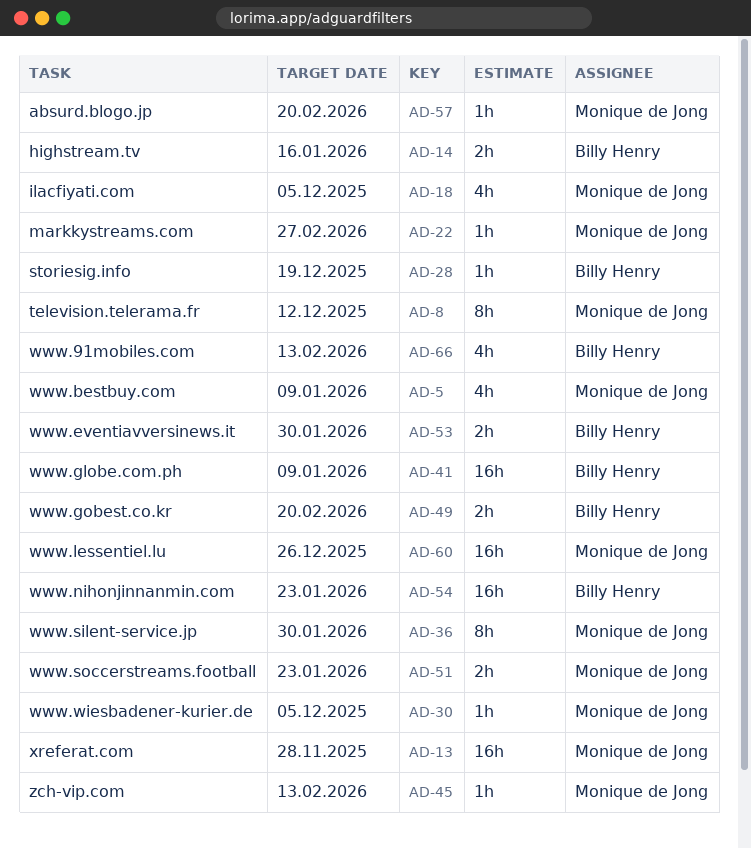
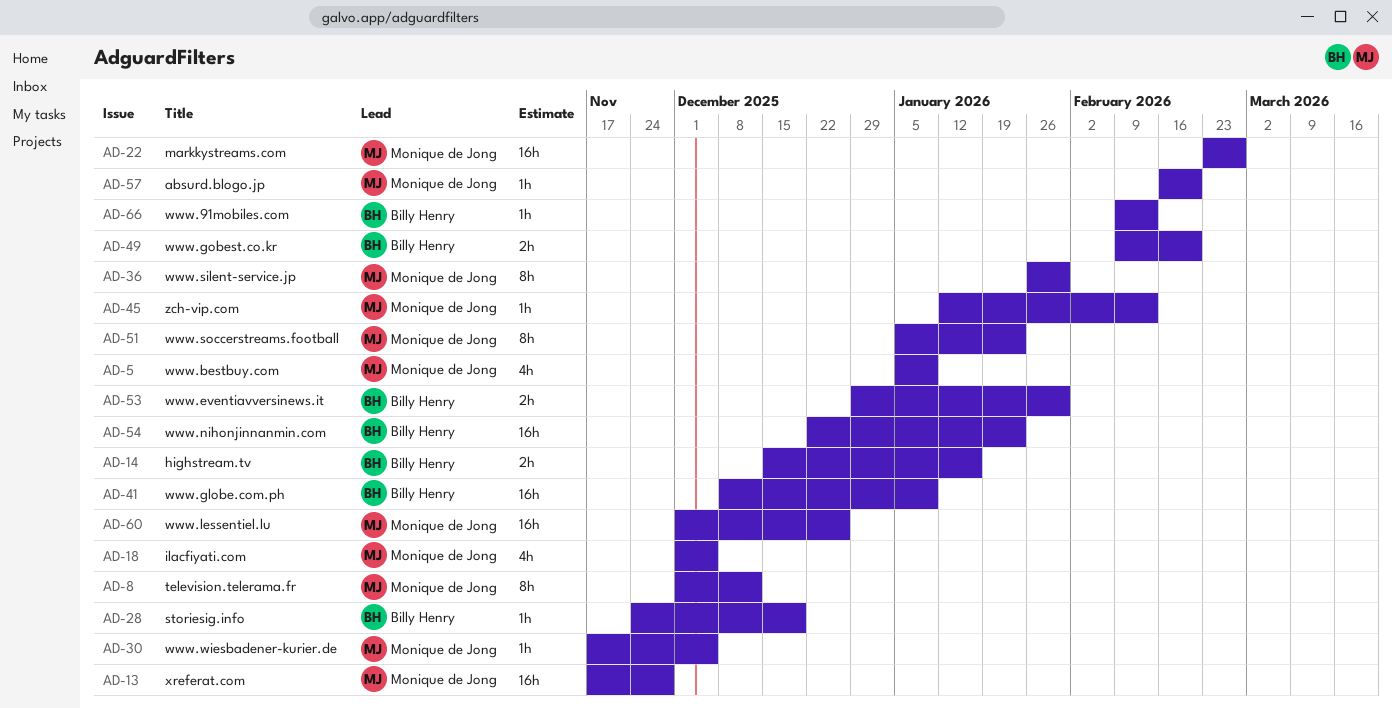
AD-22, estimate: 1h -> 16h
AD-51, estimate: 2h -> 8h
AD-66, estimate: 4h -> 1h

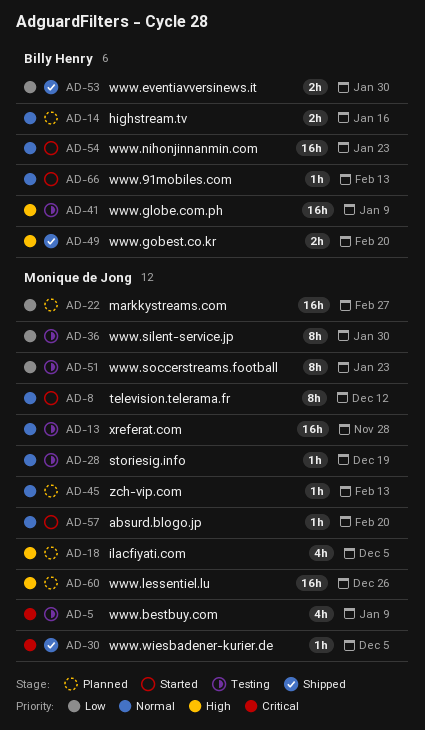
AD-28, owner: Billy Henry -> Monique de Jong

